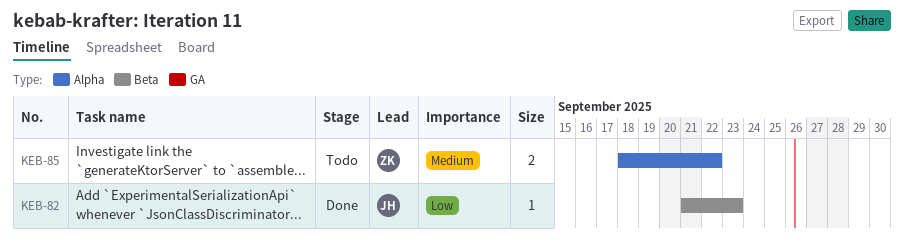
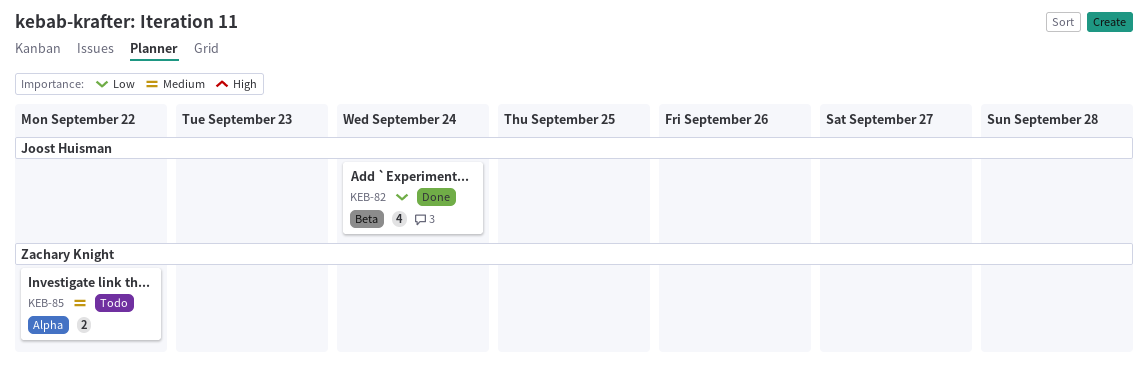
KEB-82, estimate: 1 -> 4
KEB-82, due: Sep 23 -> Sep 24

